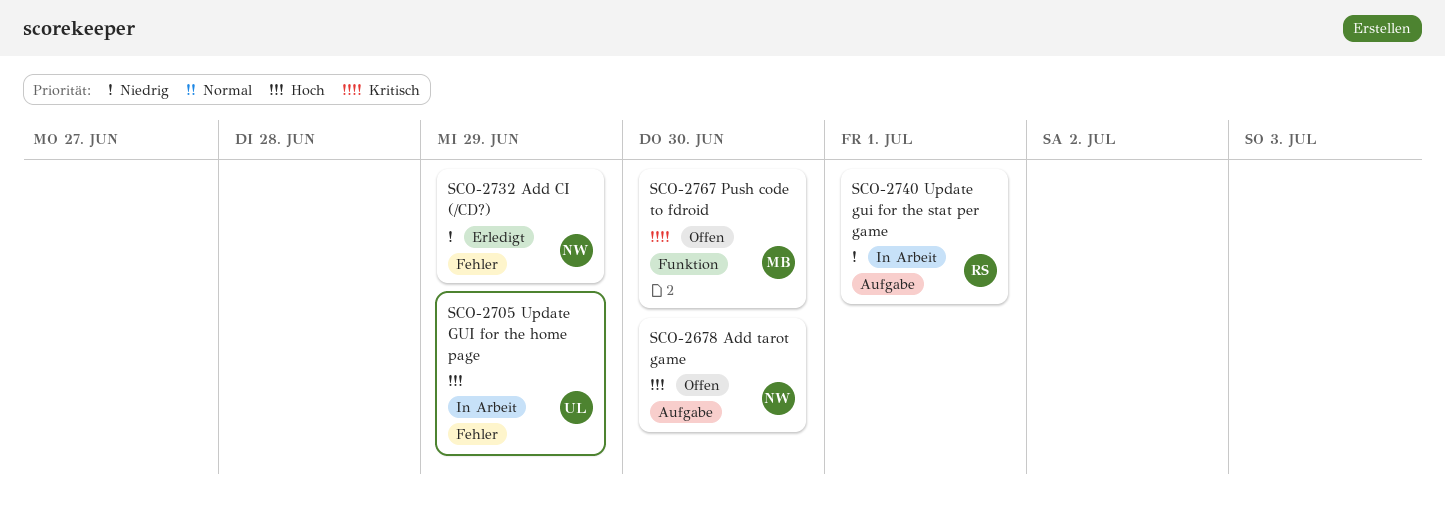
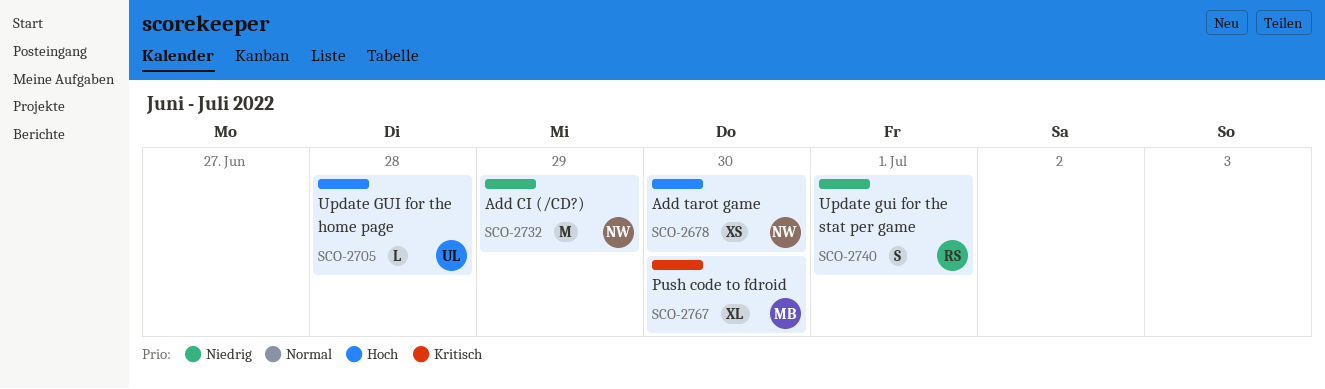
SCO-2705, due: Jun 29 -> Jun 28

